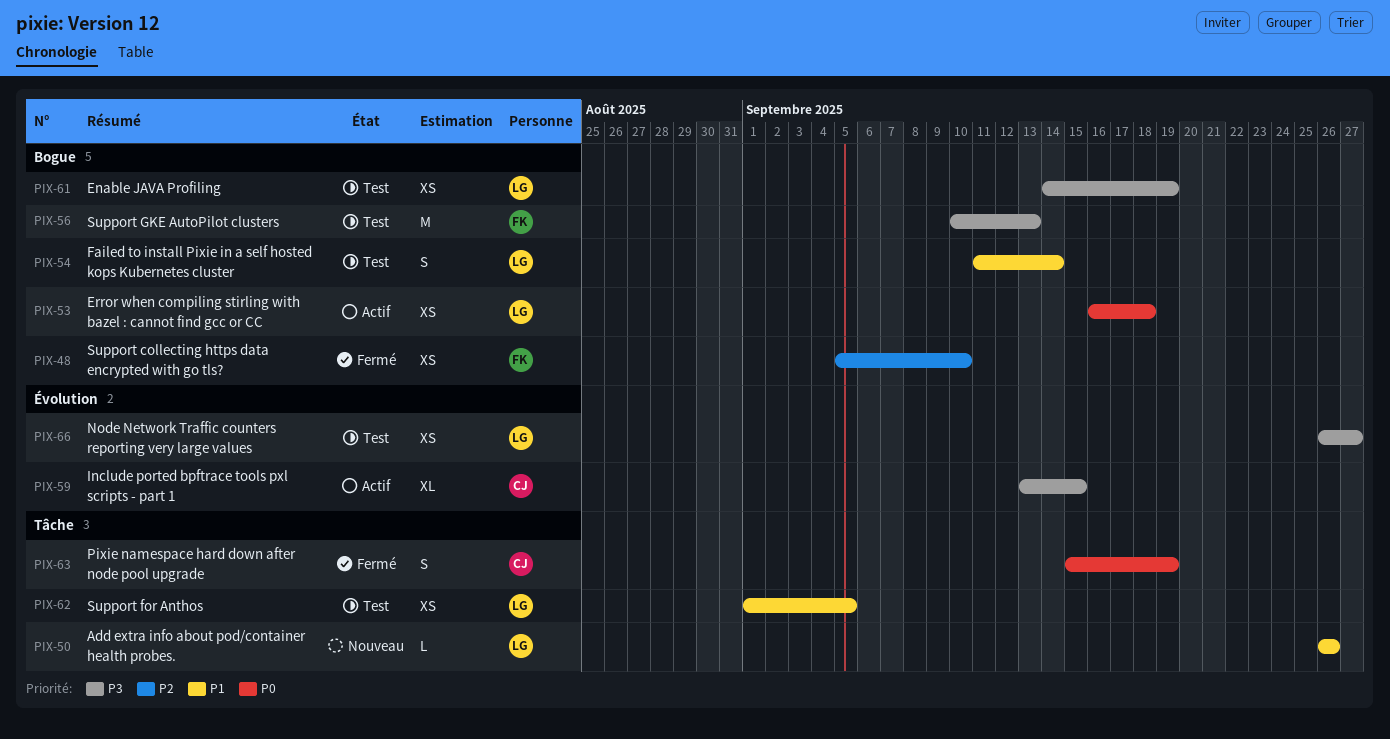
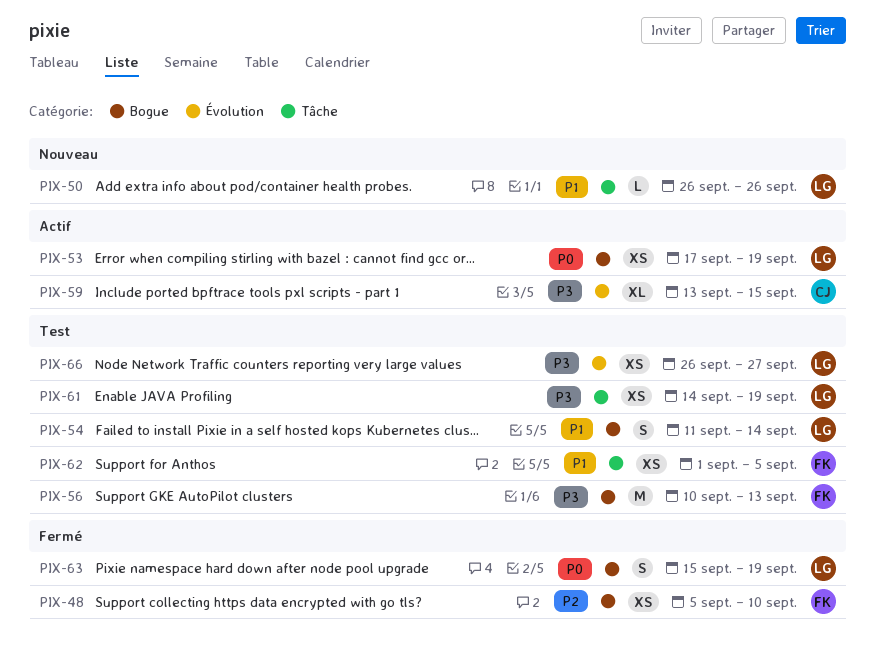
PIX-53, start: Sep 16 -> Sep 17
PIX-53, due: Sep 18 -> Sep 19
PIX-61, label: Bogue -> Tâche
PIX-62, owner: LG -> FK
PIX-63, owner: CJ -> LG
PIX-63, label: Tâche -> Bogue

